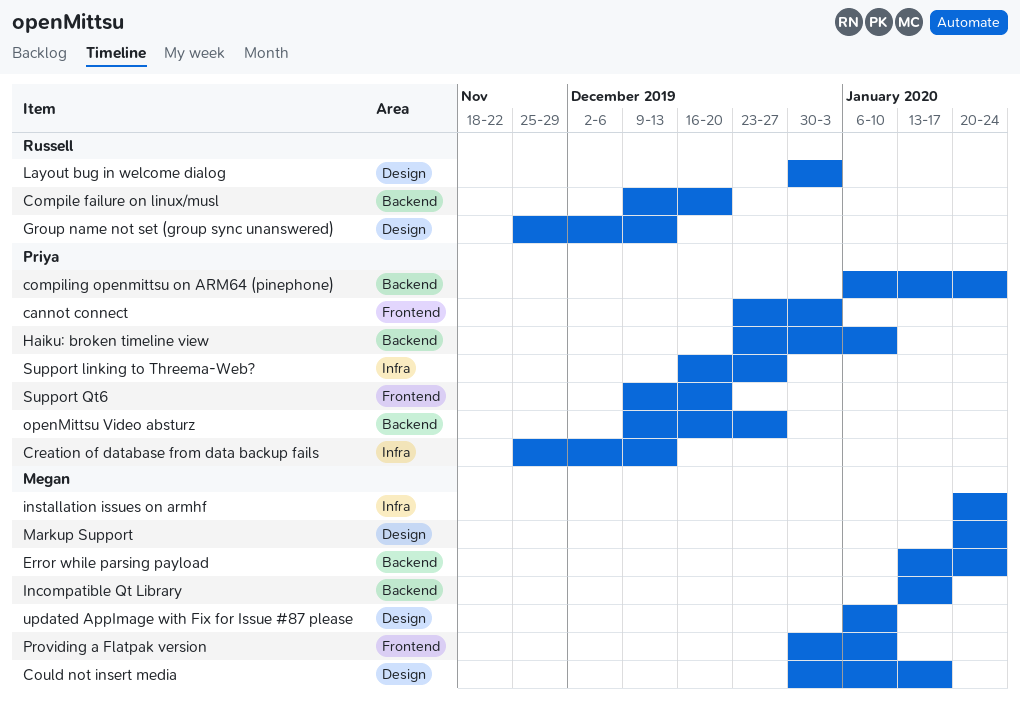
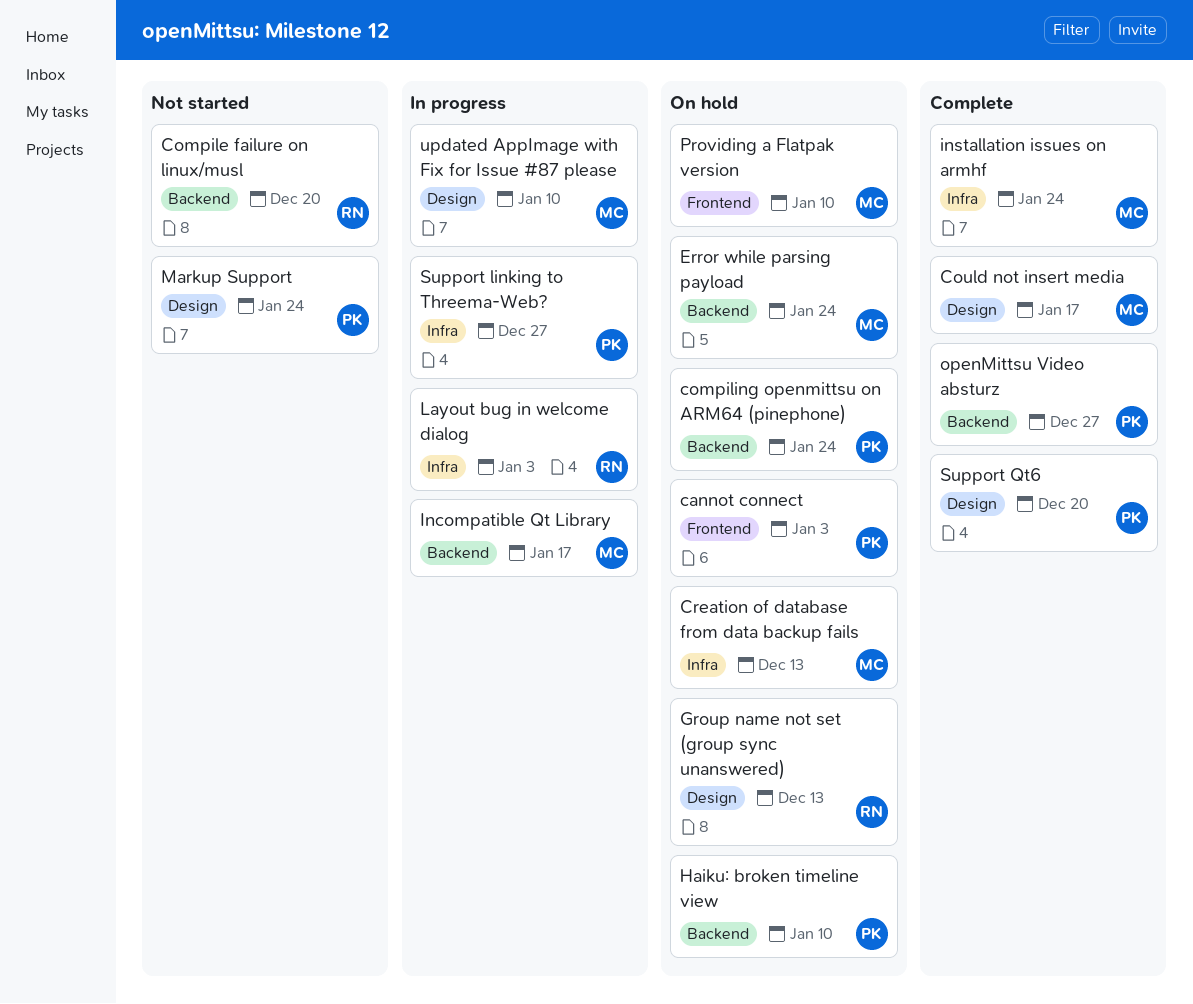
Creation of database from data backup fails, owner: Priya -> Megan
Layout bug in welcome dialog, label: Design -> Infra
Markup Support, owner: Megan -> Priya
Support Qt6, label: Frontend -> Design

